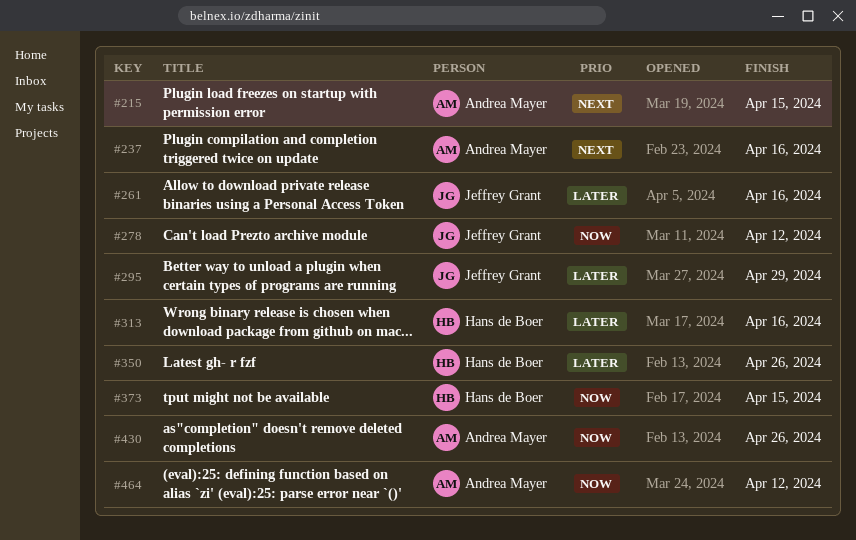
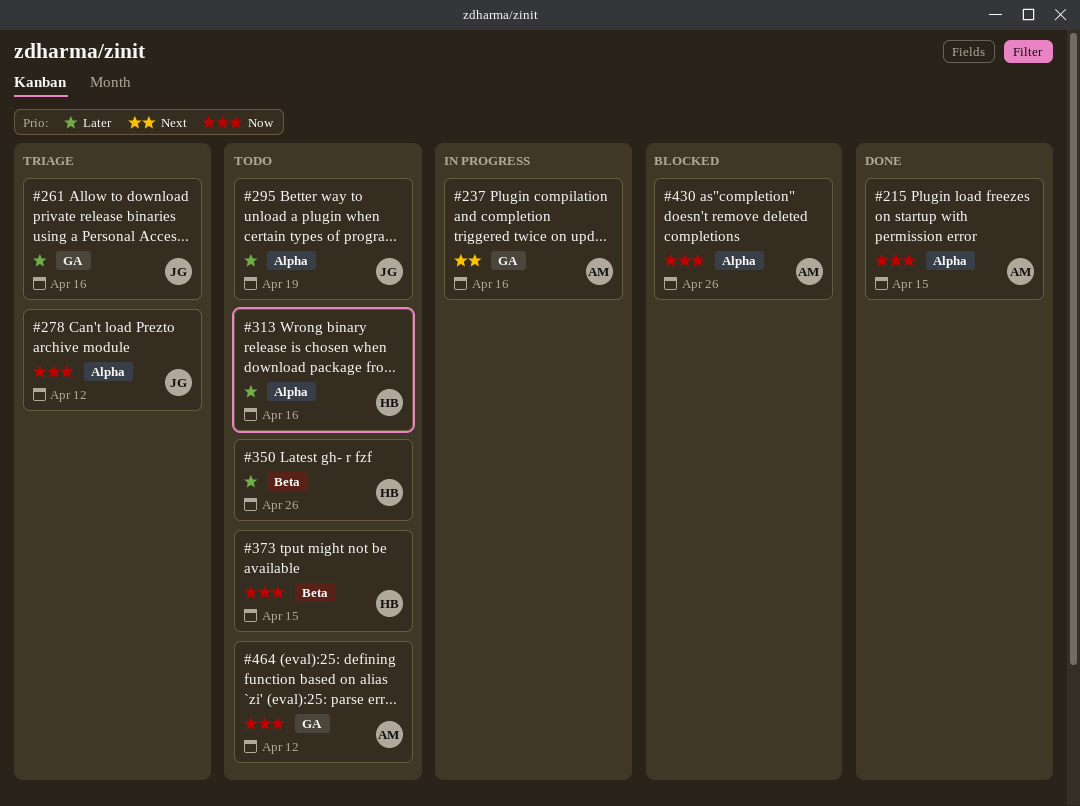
#215, priority: Next -> Now
#295, due: Apr 29 -> Apr 19

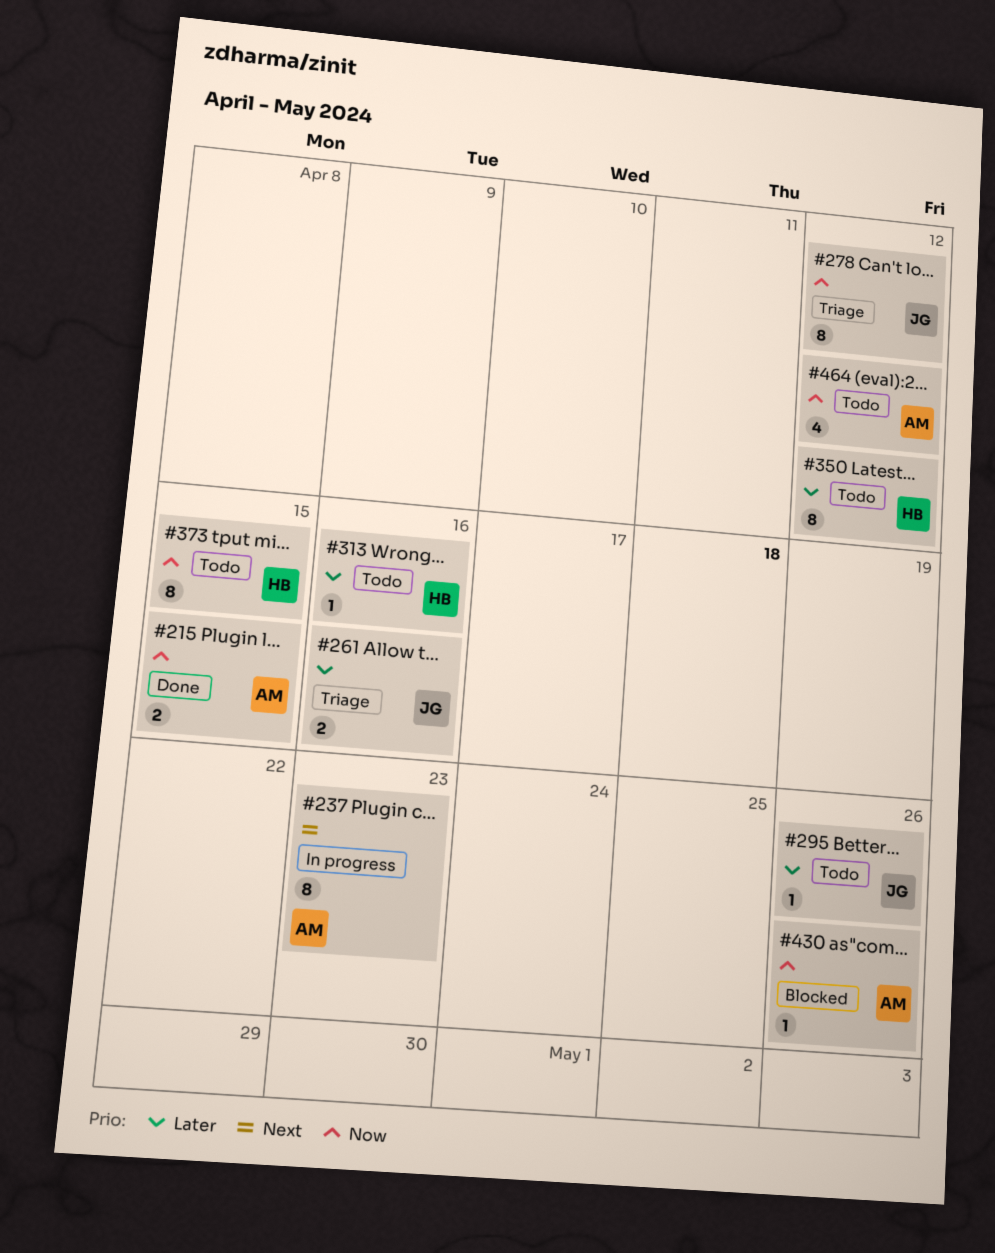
#237, due: Apr 16 -> Apr 23
#295, due: Apr 19 -> Apr 26
#350, due: Apr 26 -> Apr 12

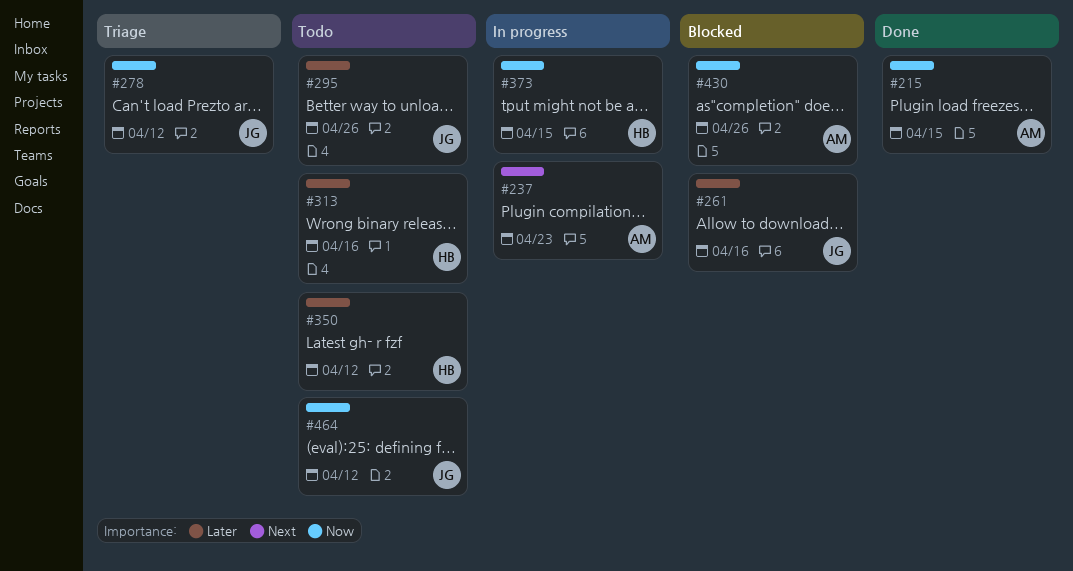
#261, status: Triage -> Blocked
#373, status: Todo -> In progress
#464, owner: AM -> JG

